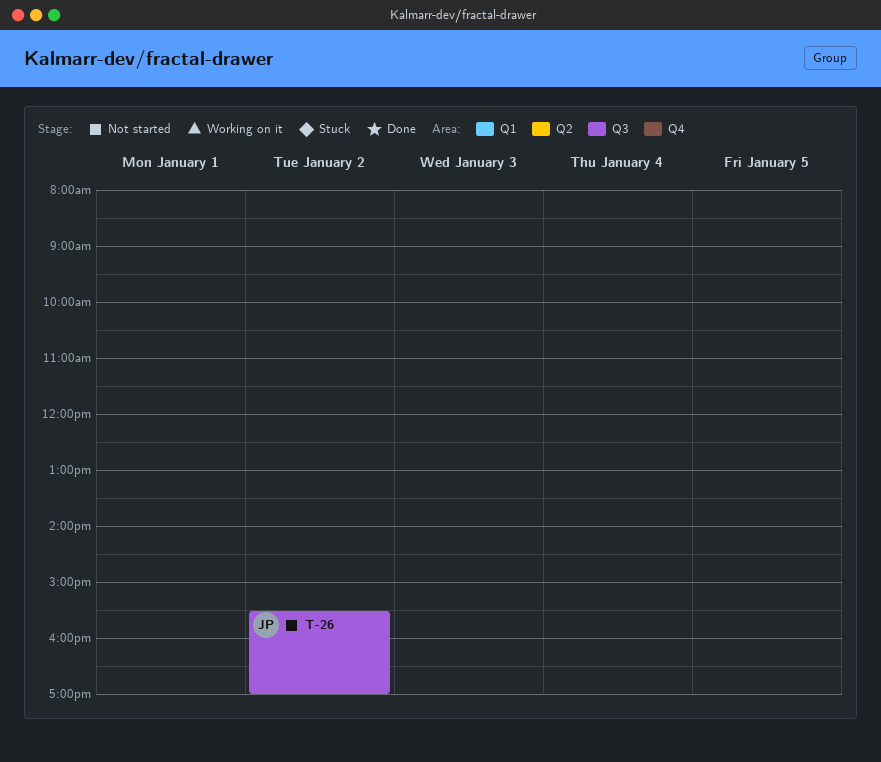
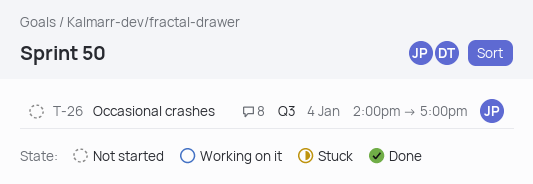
T-26, day: Jan 2 -> Jan 4
T-26, begins: 15:30 -> 14:00

